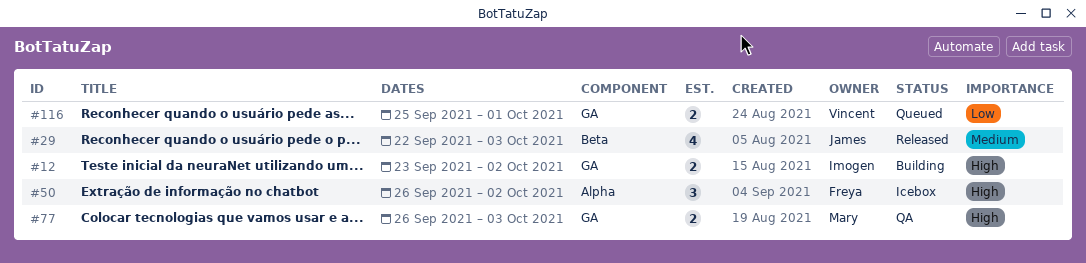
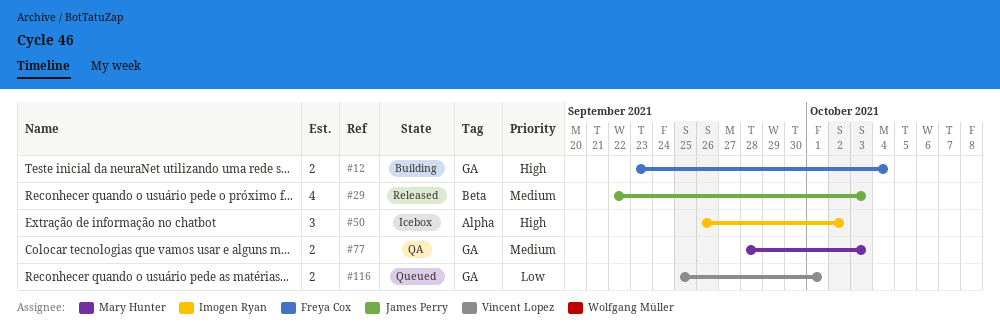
#12, owner: Imogen Ryan -> Freya Cox
#12, due: Oct 2 -> Oct 4
#50, owner: Freya Cox -> Imogen Ryan
#77, priority: High -> Medium
#77, start: Sep 26 -> Sep 28

